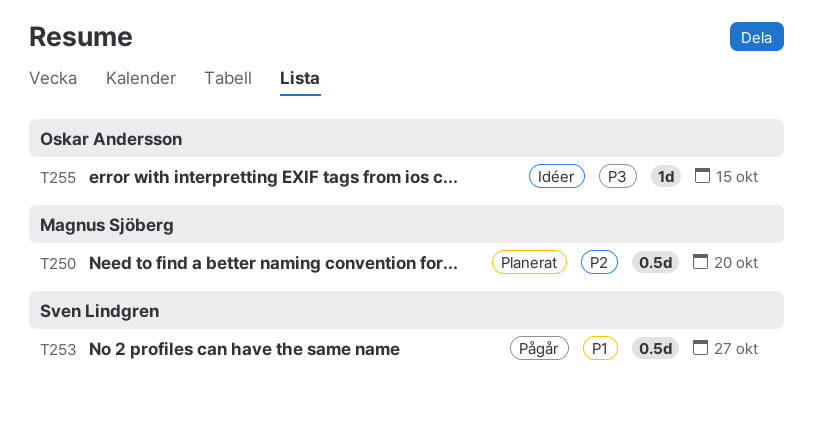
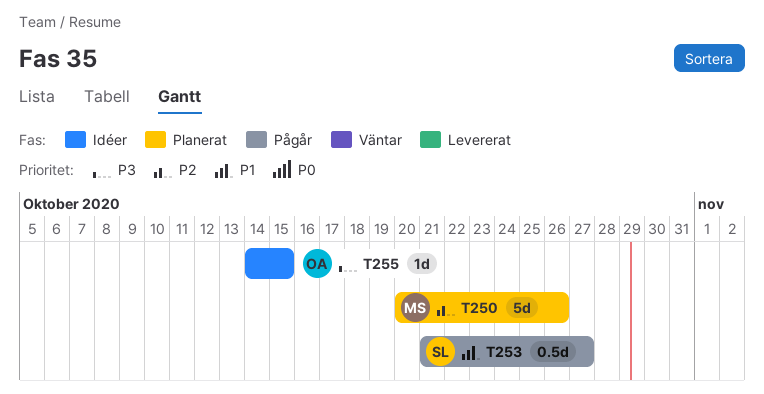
T250, estimate: 0.5d -> 5d
T250, due: Oct 20 -> Oct 26

